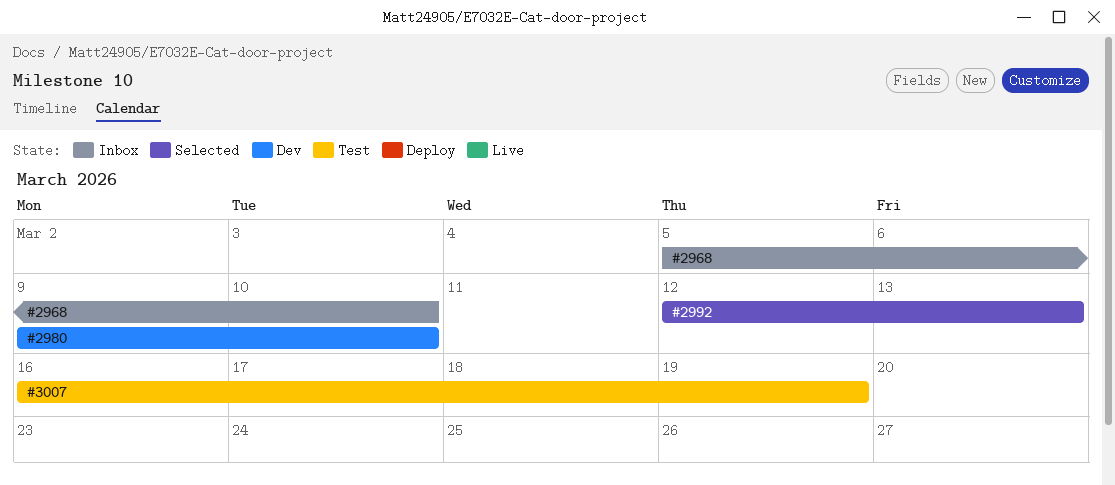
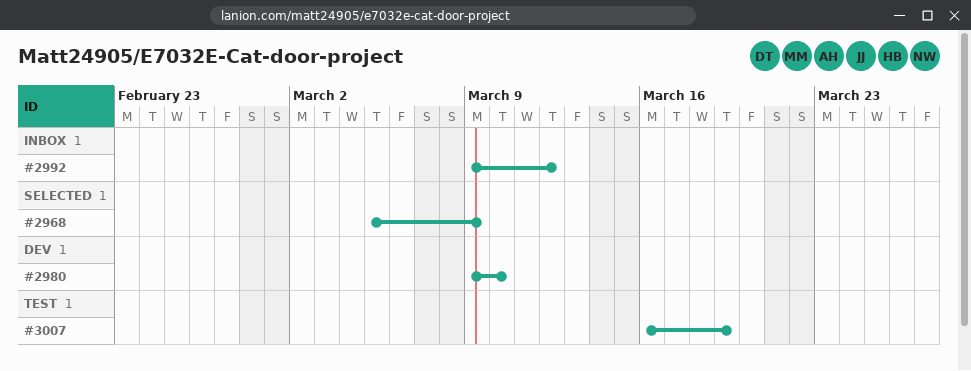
#2968, status: Inbox -> Selected
#2968, due: Mar 10 -> Mar 9
#2992, status: Selected -> Inbox
#2992, start: Mar 12 -> Mar 9
#2992, due: Mar 13 -> Mar 12

